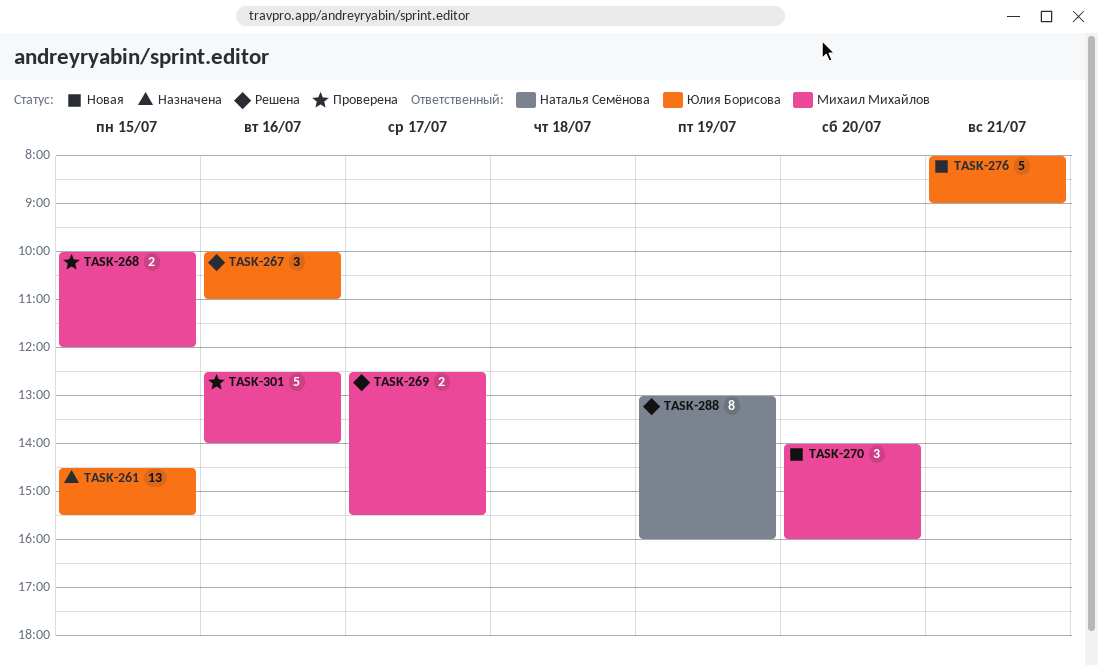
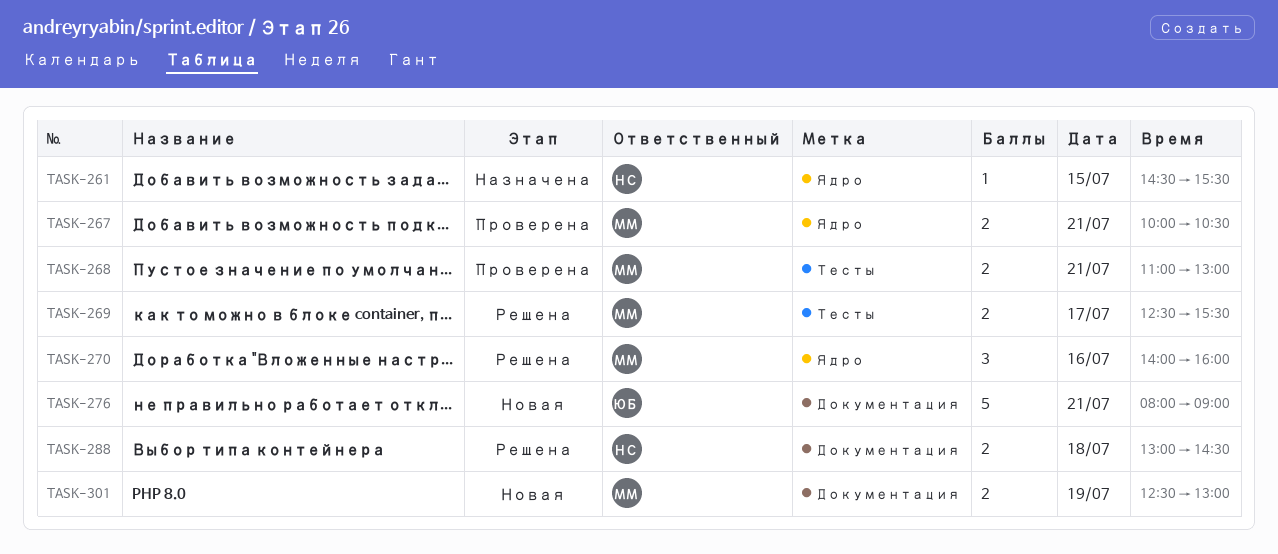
TASK-261, owner: Юлия Борисова -> Наталья Семёнова
TASK-261, estimate: 13 -> 1
TASK-267, status: Решена -> Проверена
TASK-267, owner: Юлия Борисова -> Михаил Михайлов
TASK-267, estimate: 3 -> 2
TASK-267, day: Jul 16 -> Jul 21
TASK-267, ends: 11:00 -> 10:30
TASK-268, day: Jul 15 -> Jul 21
TASK-268, begins: 10:00 -> 11:00
TASK-268, ends: 12:00 -> 13:00
TASK-270, status: Новая -> Решена
TASK-270, day: Jul 20 -> Jul 16
TASK-288, estimate: 8 -> 2
TASK-288, day: Jul 19 -> Jul 18
TASK-288, ends: 16:00 -> 14:30
TASK-301, status: Проверена -> Новая
TASK-301, estimate: 5 -> 2
TASK-301, day: Jul 16 -> Jul 19
TASK-301, ends: 14:00 -> 13:00

